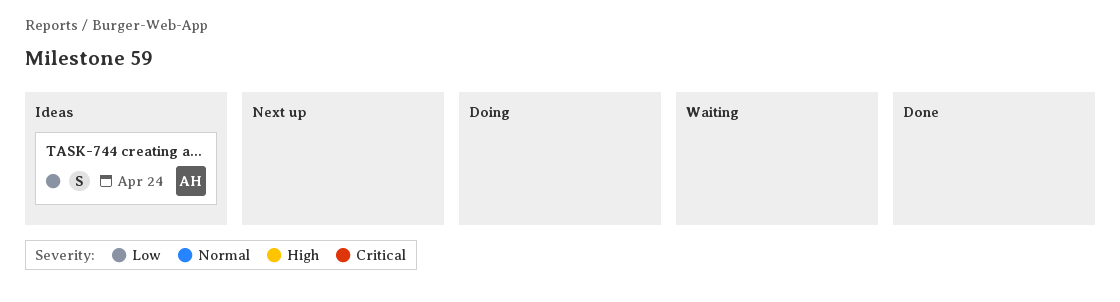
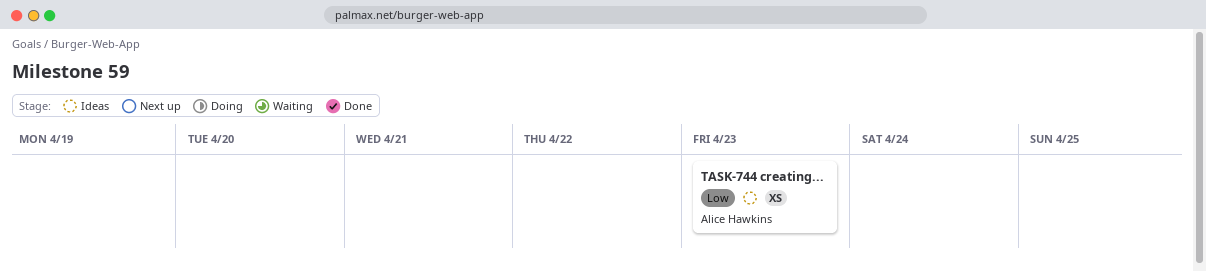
TASK-744, estimate: S -> XS
TASK-744, due: Apr 24 -> Apr 23

